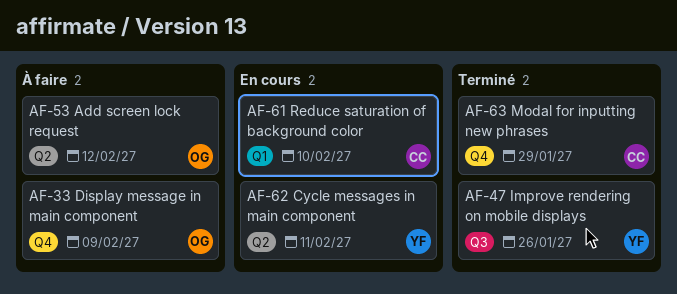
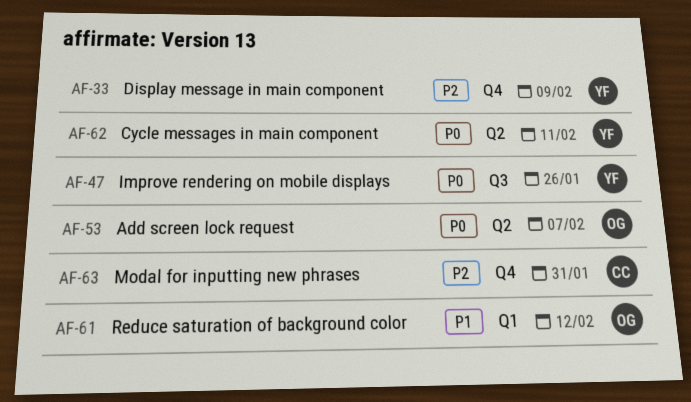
AF-33, owner: OG -> YF
AF-53, due: Feb 12 -> Feb 7
AF-61, owner: CC -> OG
AF-61, due: Feb 10 -> Feb 12
AF-63, due: Jan 29 -> Jan 31

